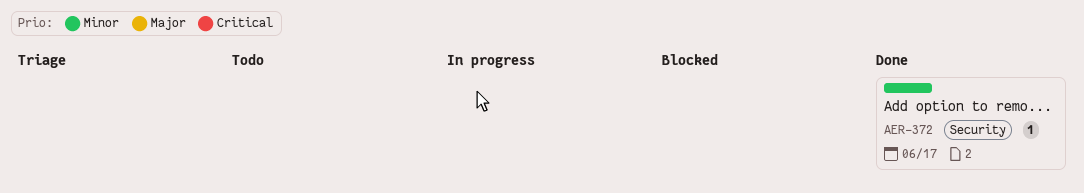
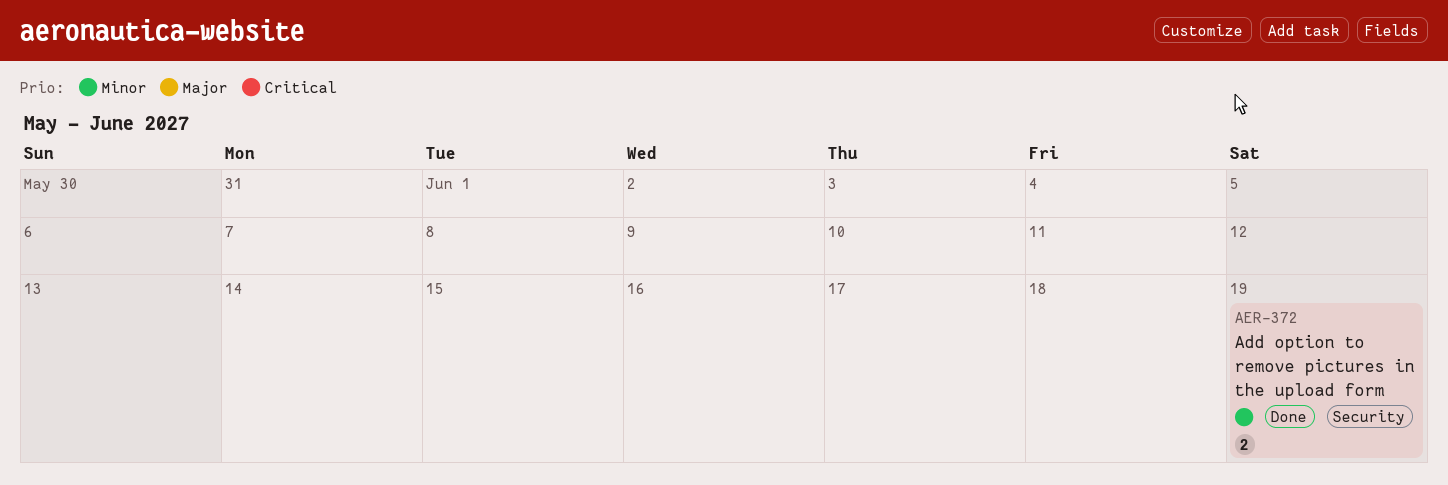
AER-372, estimate: 1 -> 2
AER-372, due: Jun 17 -> Jun 19

